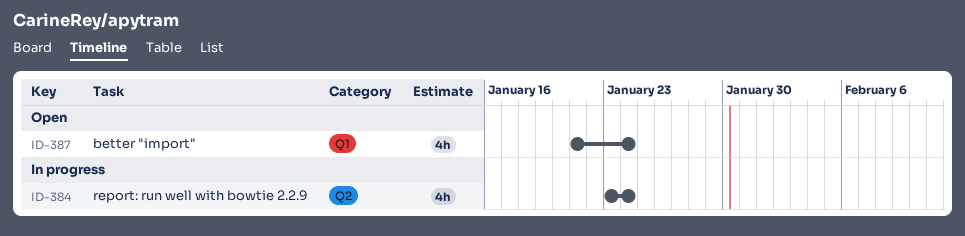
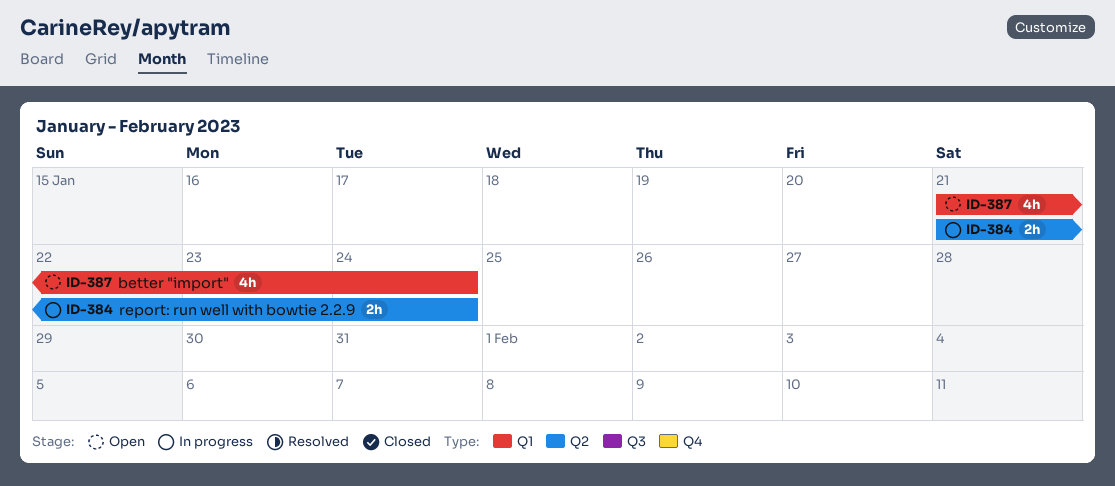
ID-384, estimate: 4h -> 2h
ID-384, start: Jan 23 -> Jan 21

